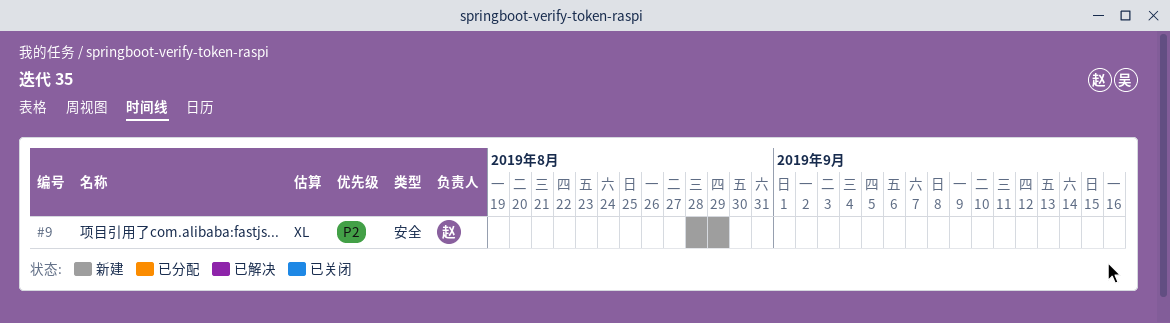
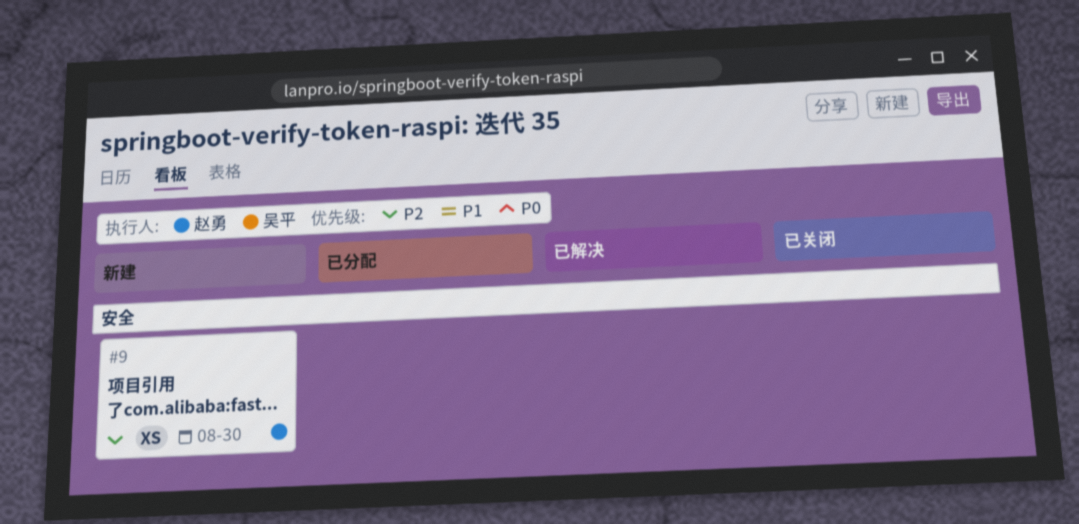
#9, estimate: XL -> XS
#9, due: Aug 29 -> Aug 30

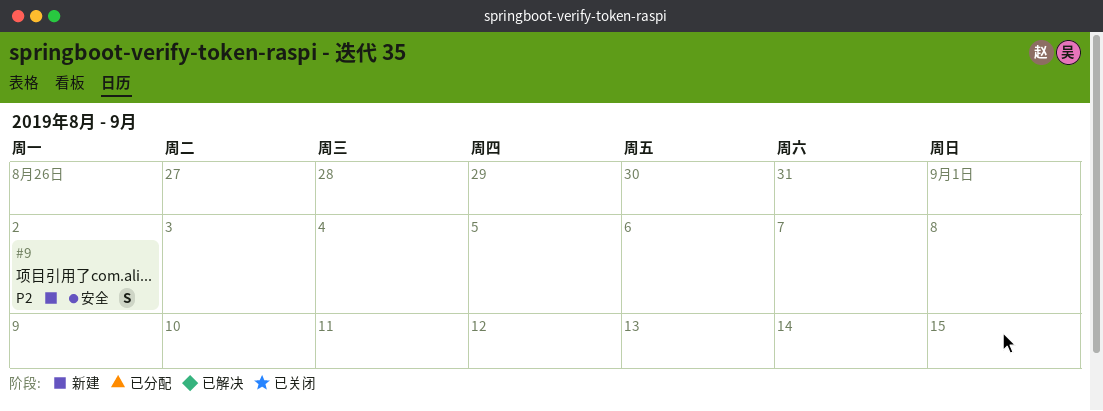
#9, estimate: XS -> S
#9, due: Aug 30 -> Sep 2

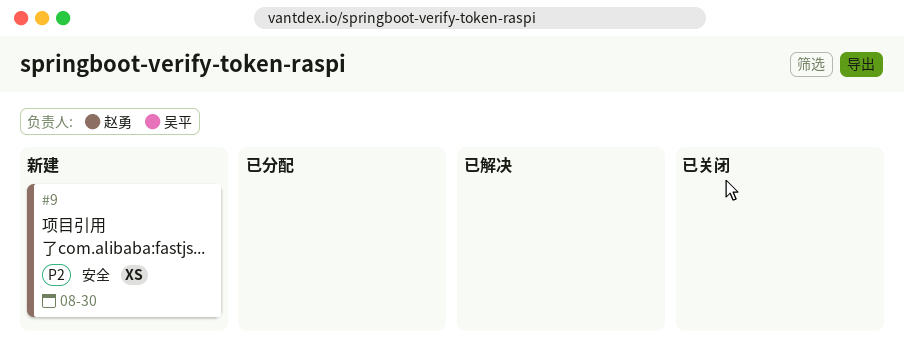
#9, estimate: S -> XS
#9, due: Sep 2 -> Aug 30

